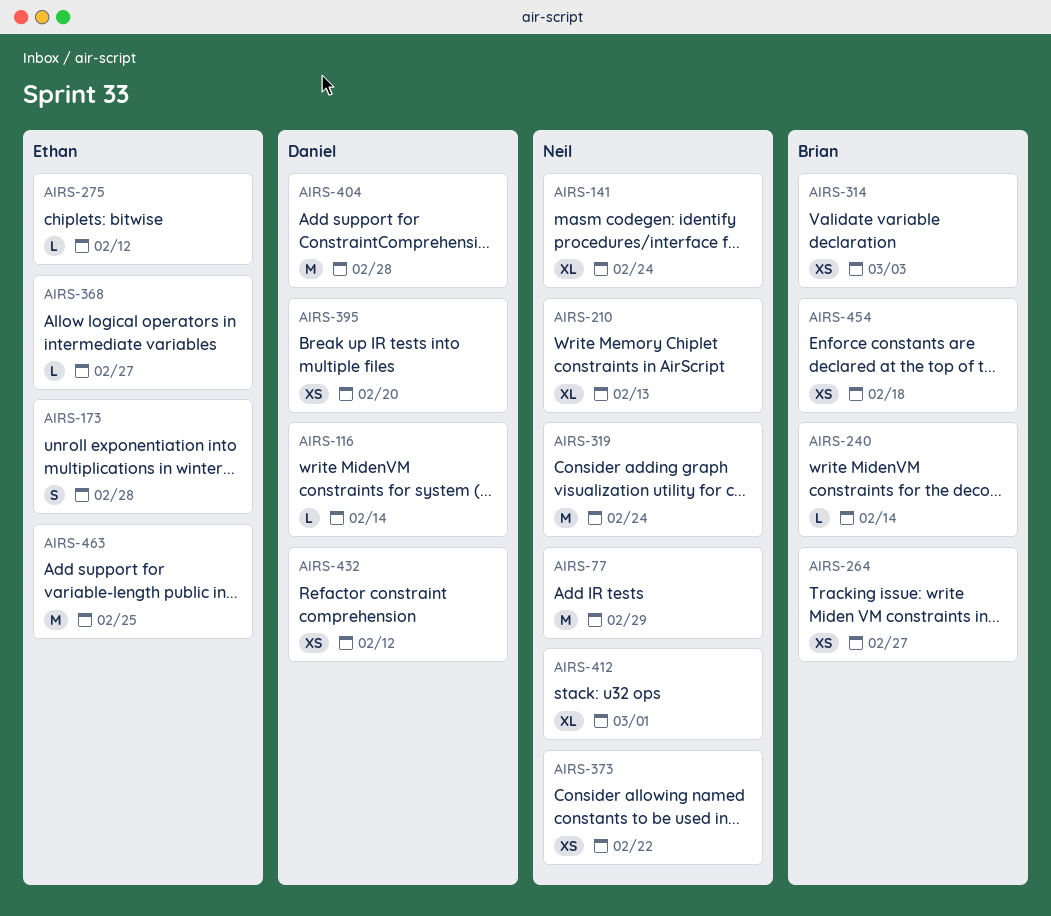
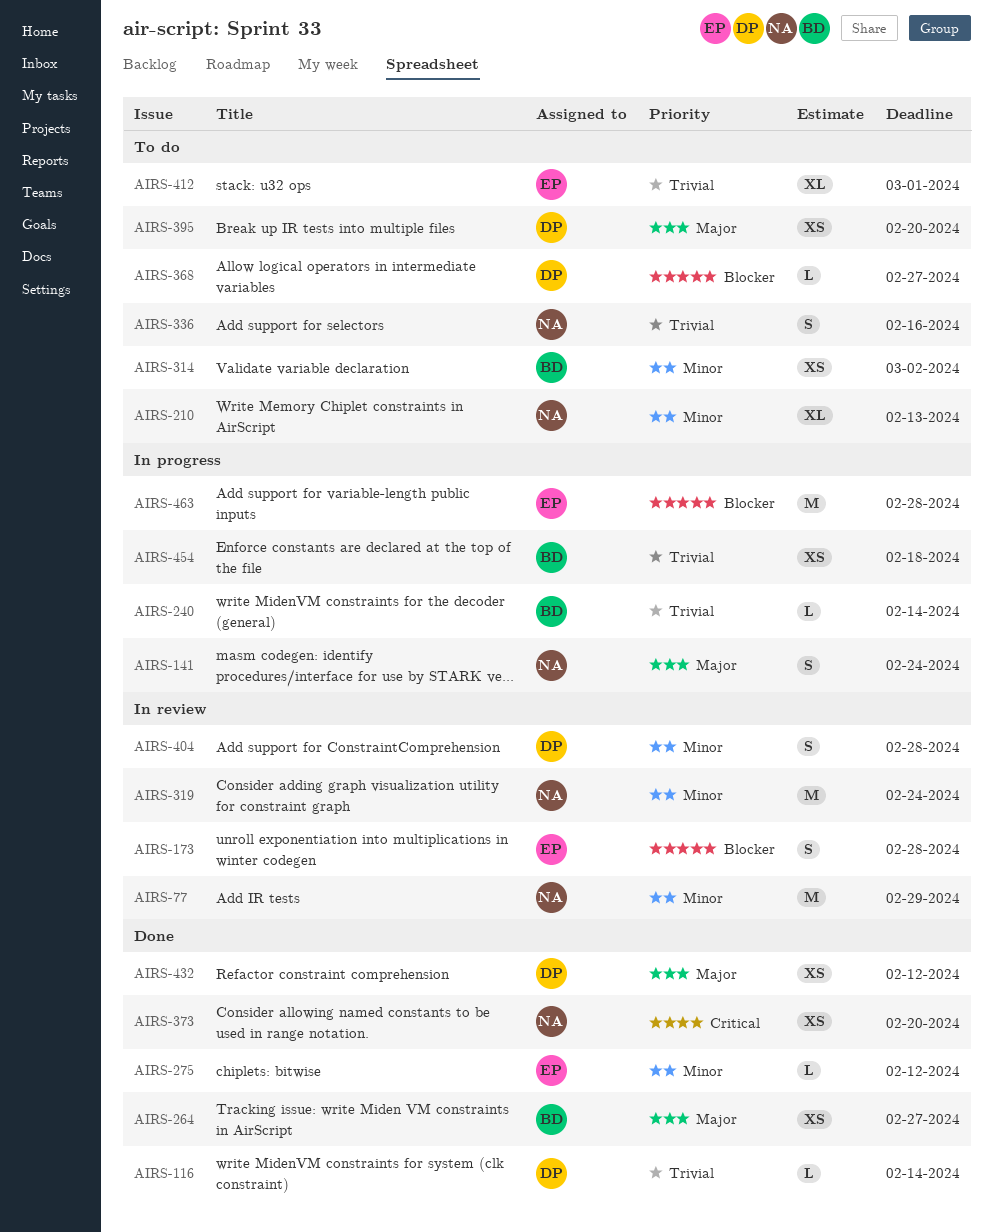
AIRS-141, estimate: XL -> S
AIRS-314, due: Mar 3 -> Mar 2
AIRS-336: none -> present
AIRS-368, owner: Ethan -> Daniel
AIRS-373, due: Feb 22 -> Feb 20
AIRS-404, estimate: M -> S
AIRS-412, owner: Neil -> Ethan
AIRS-463, due: Feb 25 -> Feb 28

